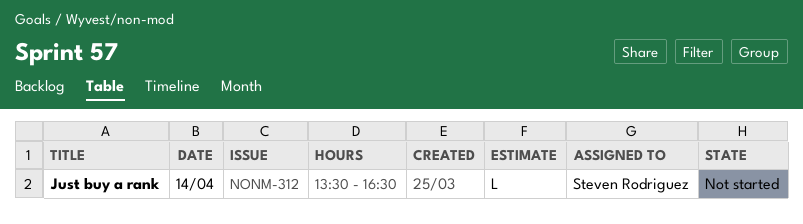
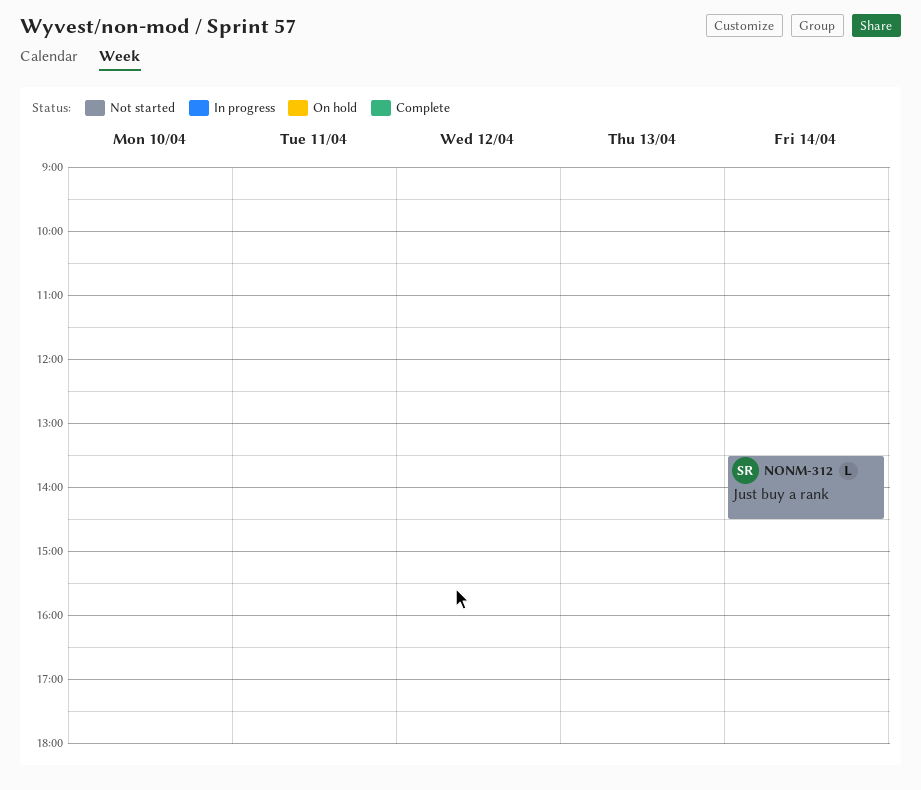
NONM-312, ends: 16:30 -> 14:30

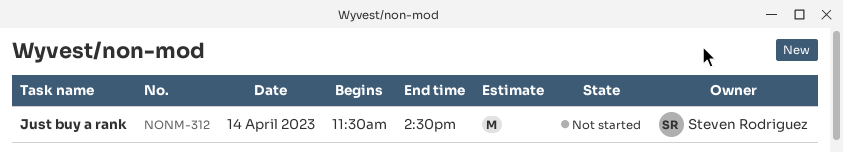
NONM-312, estimate: L -> M
NONM-312, begins: 13:30 -> 11:30

